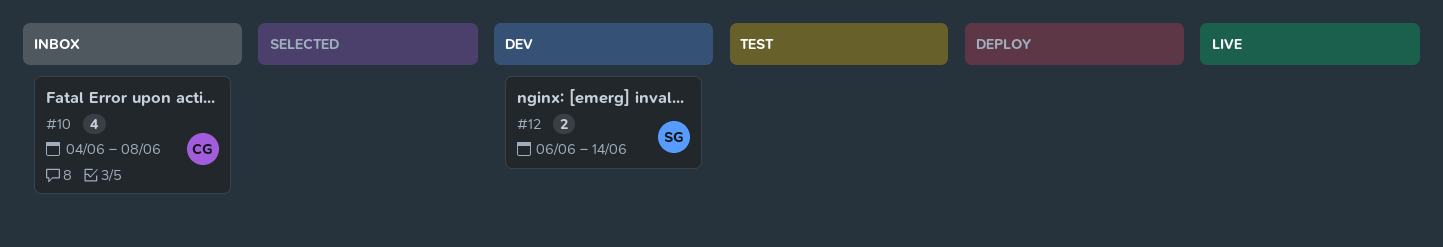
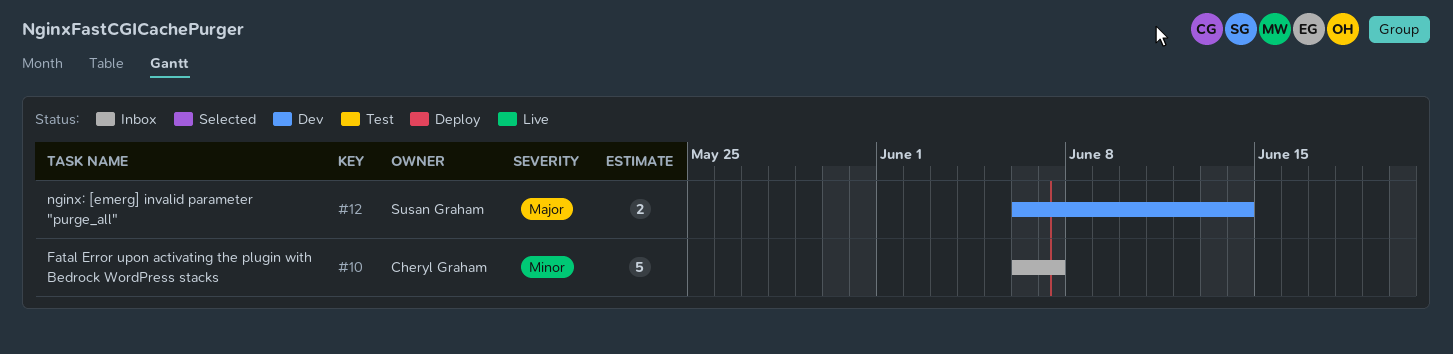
#10, estimate: 4 -> 5
#10, start: Jun 4 -> Jun 6
#10, due: Jun 8 -> Jun 7

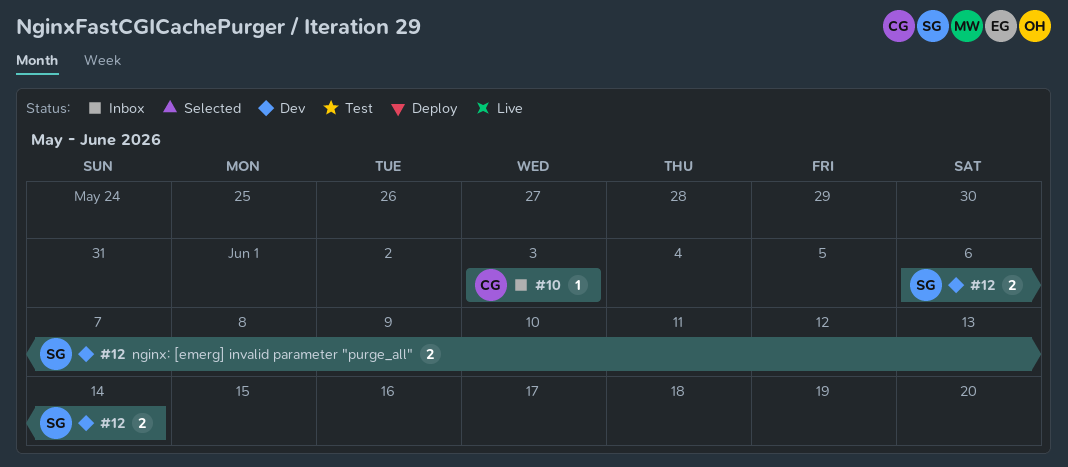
#10, estimate: 5 -> 1
#10, start: Jun 6 -> Jun 3
#10, due: Jun 7 -> Jun 3

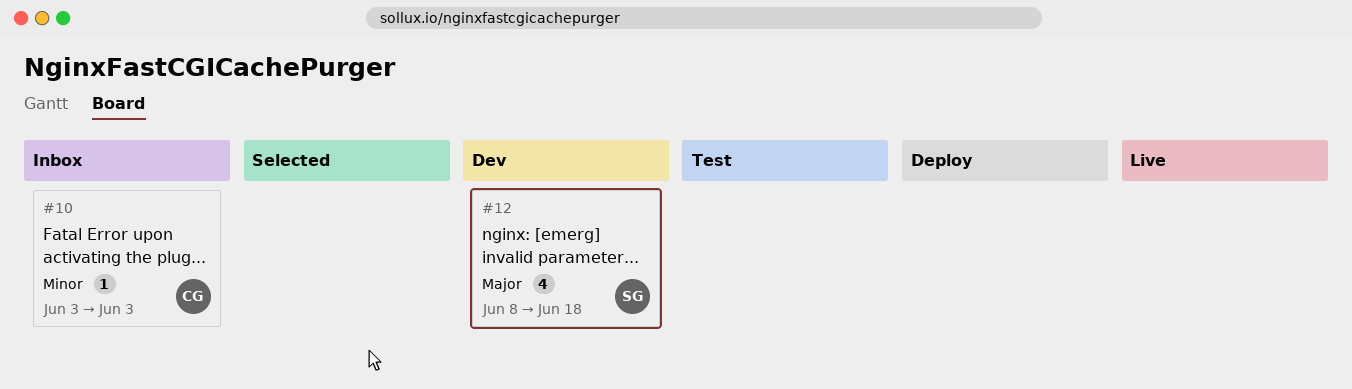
#12, estimate: 2 -> 4
#12, start: Jun 6 -> Jun 8
#12, due: Jun 14 -> Jun 18

